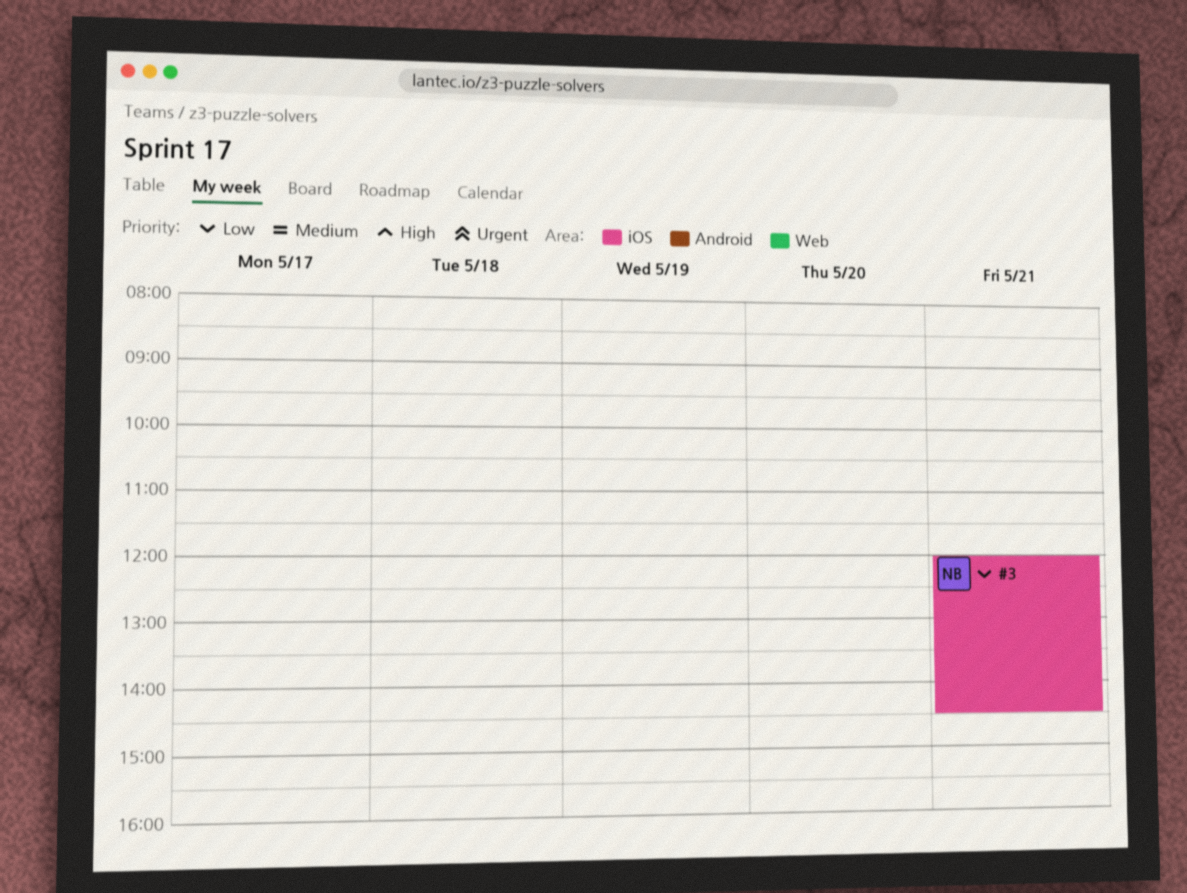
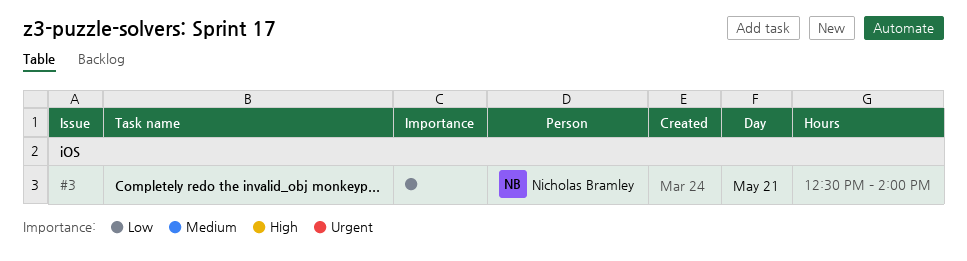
#3, begins: 12:00 -> 12:30
#3, ends: 14:30 -> 14:00

